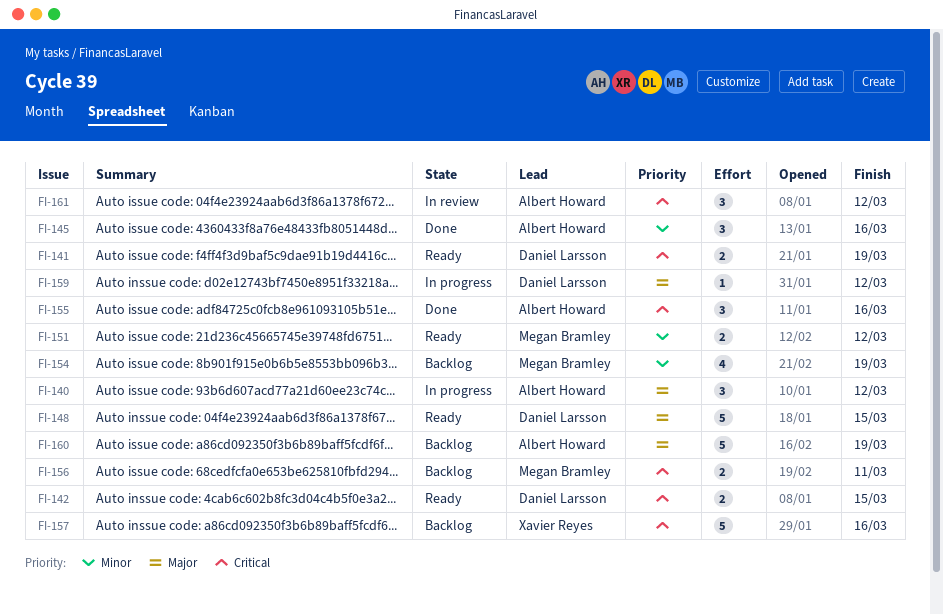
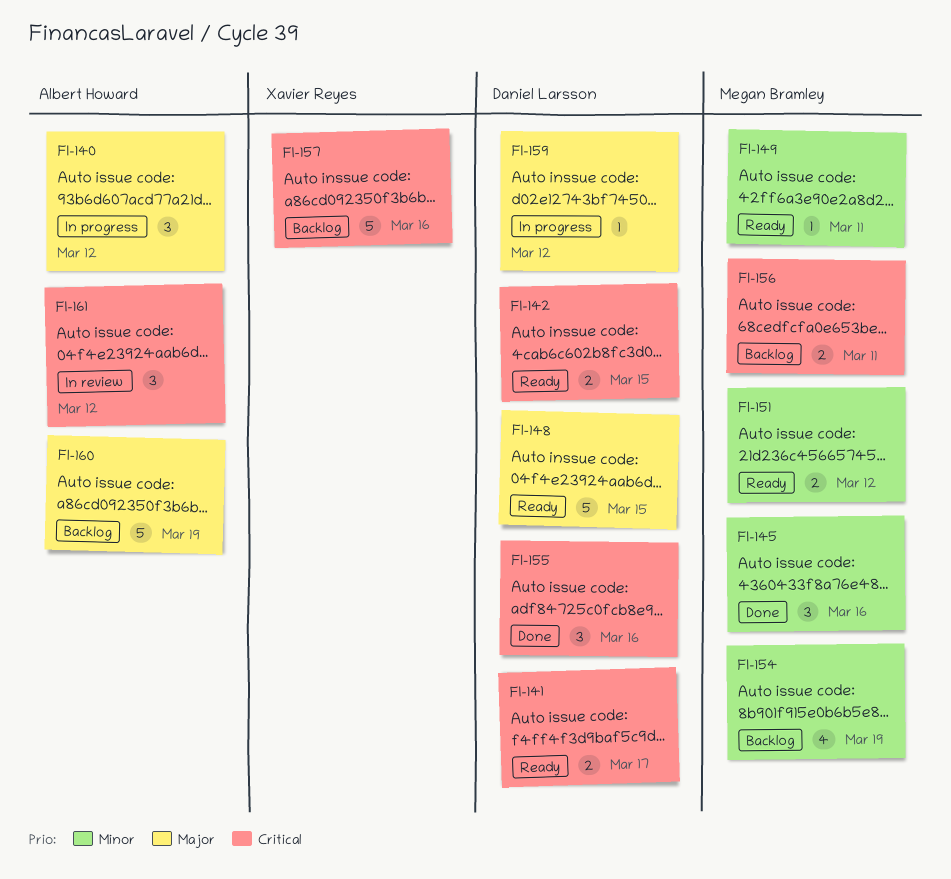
FI-141, due: Mar 19 -> Mar 17
FI-145, owner: Albert Howard -> Megan Bramley
FI-149: none -> present
FI-155, owner: Albert Howard -> Daniel Larsson

